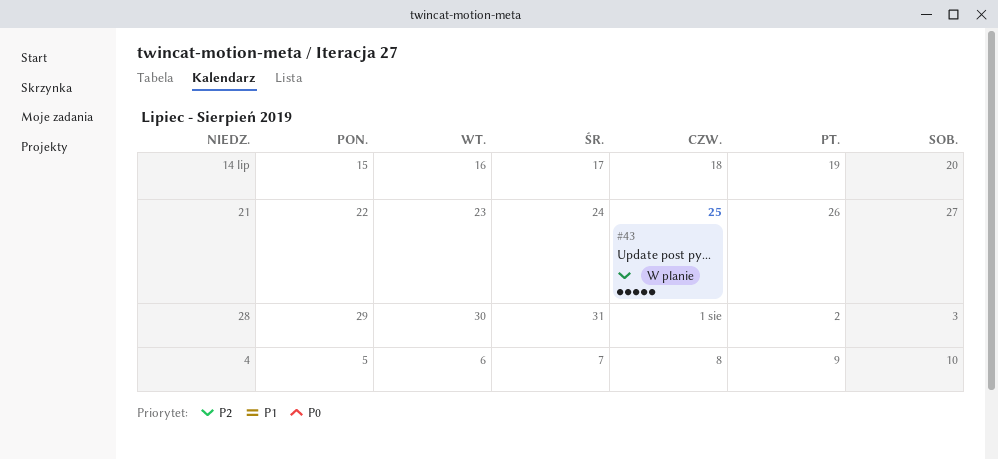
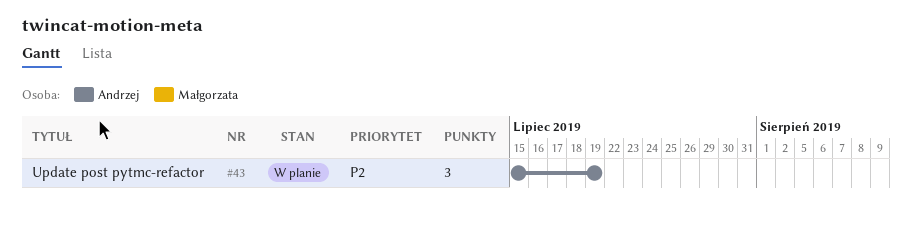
#43, estimate: 5 -> 3
#43, due: Jul 25 -> Jul 19

